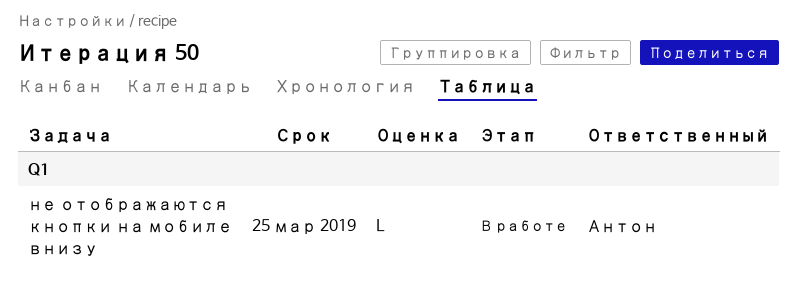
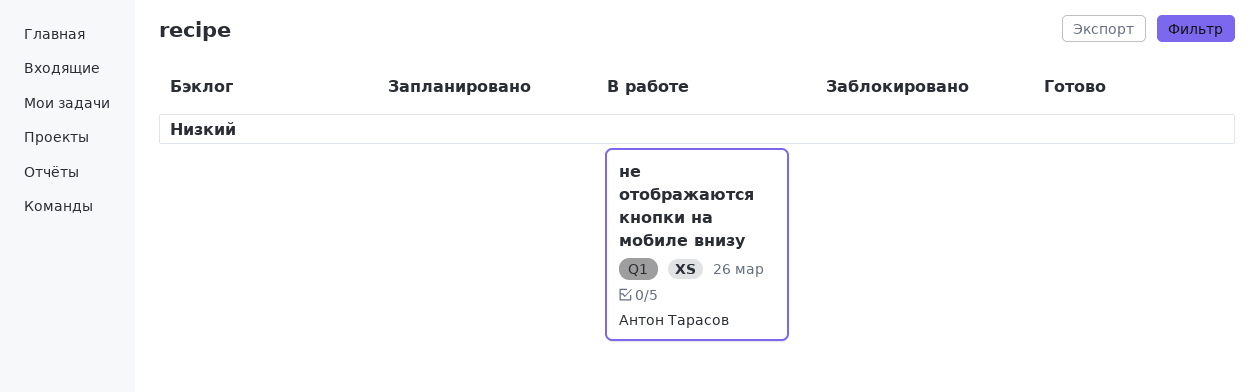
не отображаются кнопки на мобиле внизу, estimate: L -> XS
не отображаются кнопки на мобиле внизу, due: Mar 25 -> Mar 26

